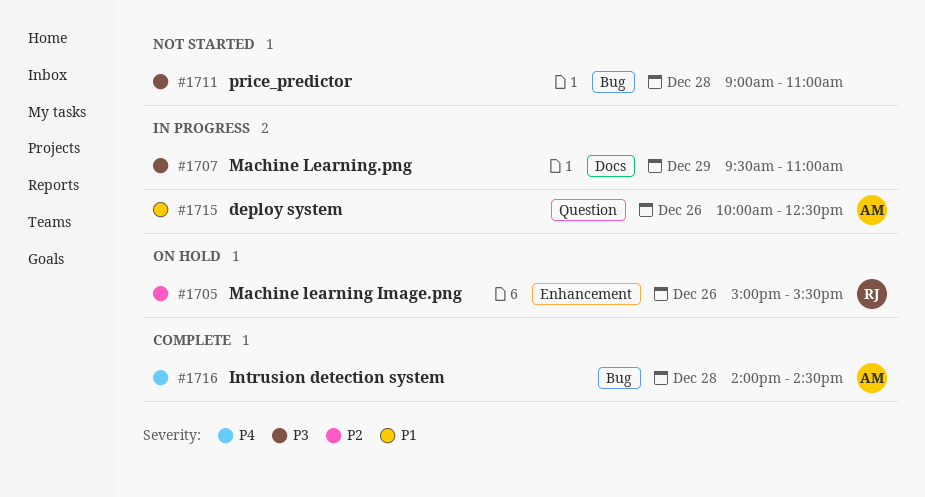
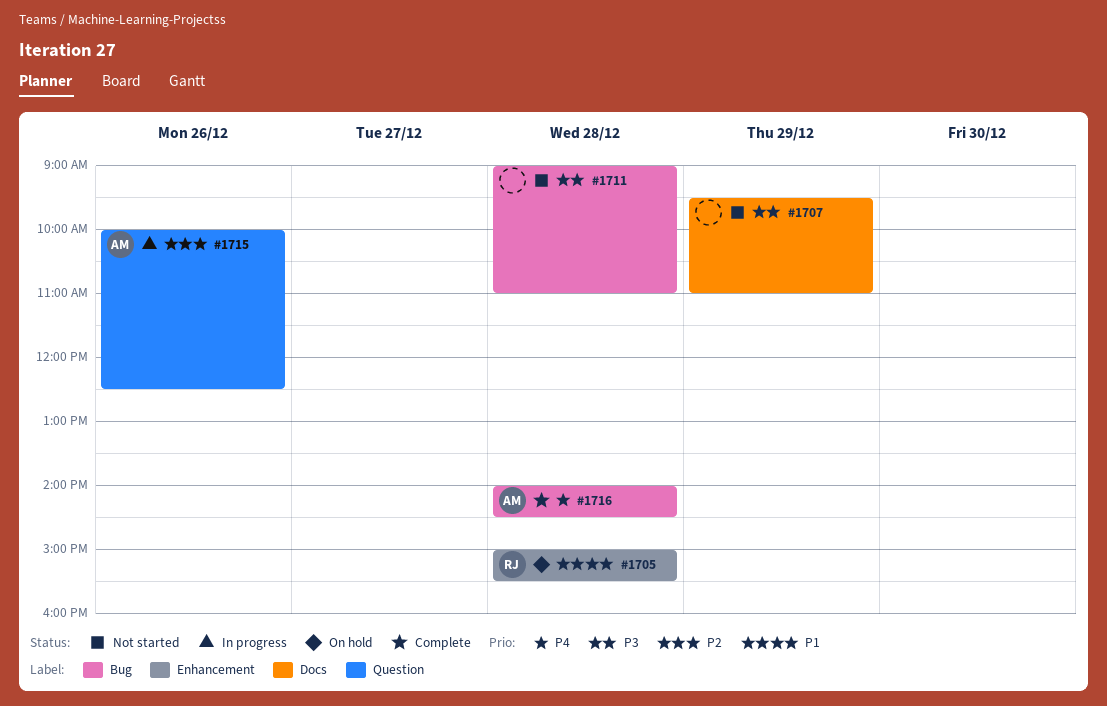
#1705, priority: P2 -> P1
#1705, day: Dec 26 -> Dec 28
#1707, status: In progress -> Not started
#1715, priority: P1 -> P2

